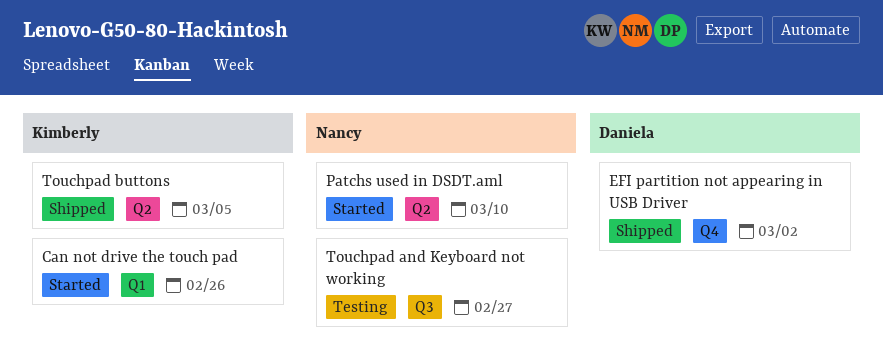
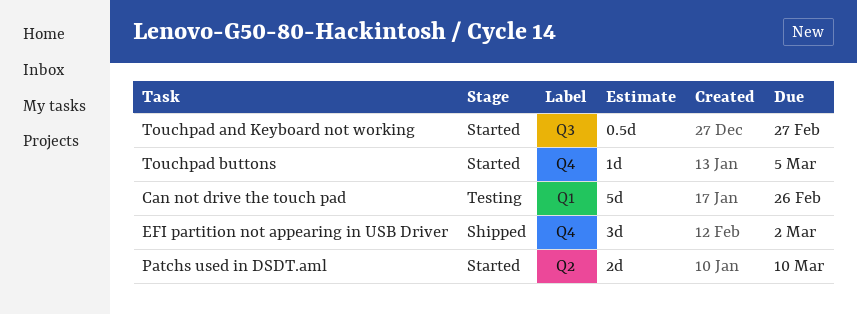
Can not drive the touch pad, status: Started -> Testing
Touchpad and Keyboard not working, status: Testing -> Started
Touchpad buttons, status: Shipped -> Started
Touchpad buttons, label: Q2 -> Q4

